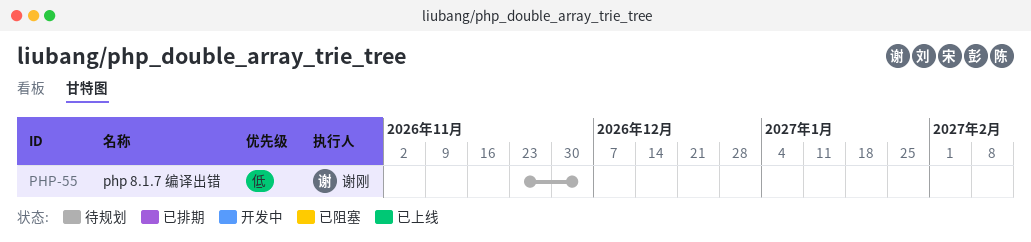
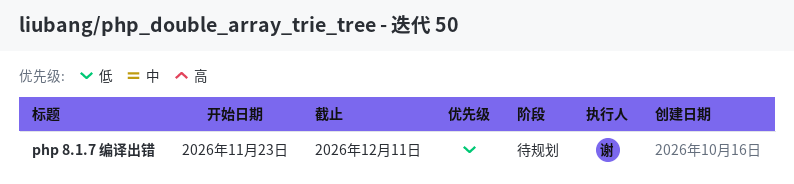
php 8.1.7 编译出错, due: Dec 4 -> Dec 11

